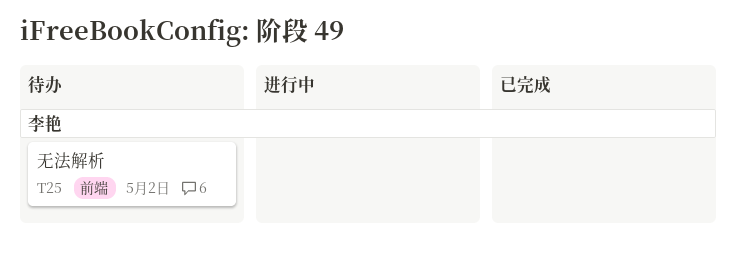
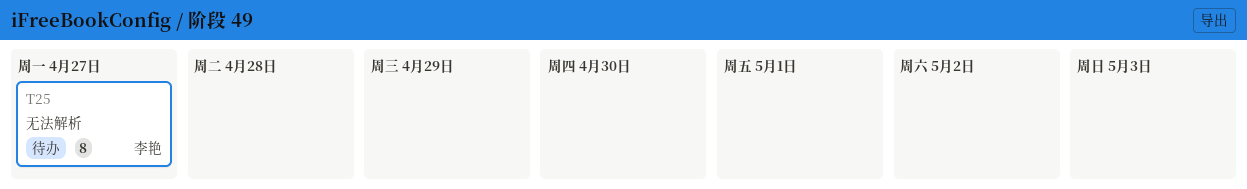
T25, due: May 2 -> Apr 27

